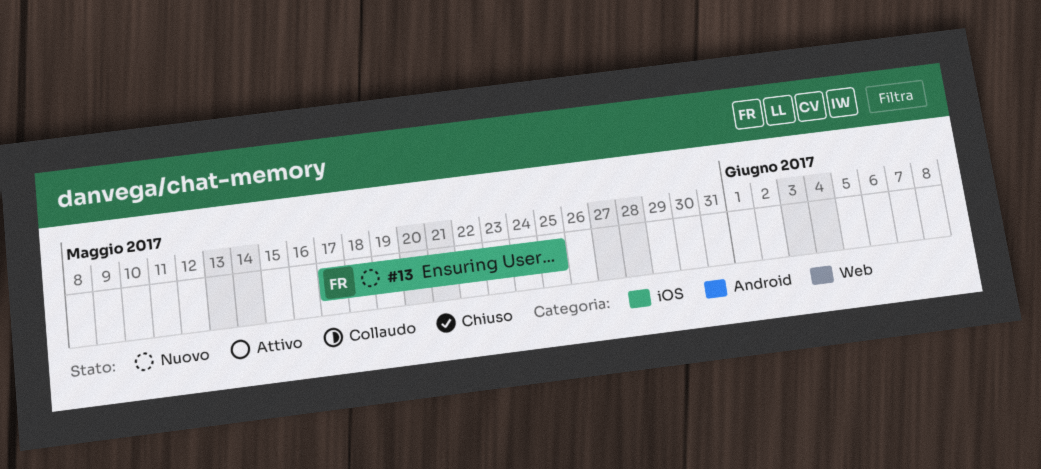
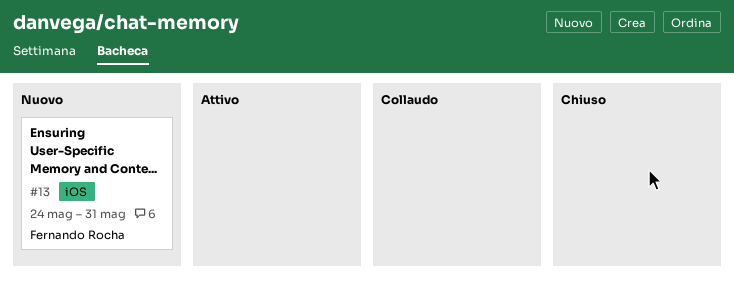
#13, start: May 17 -> May 24
#13, due: May 25 -> May 31

